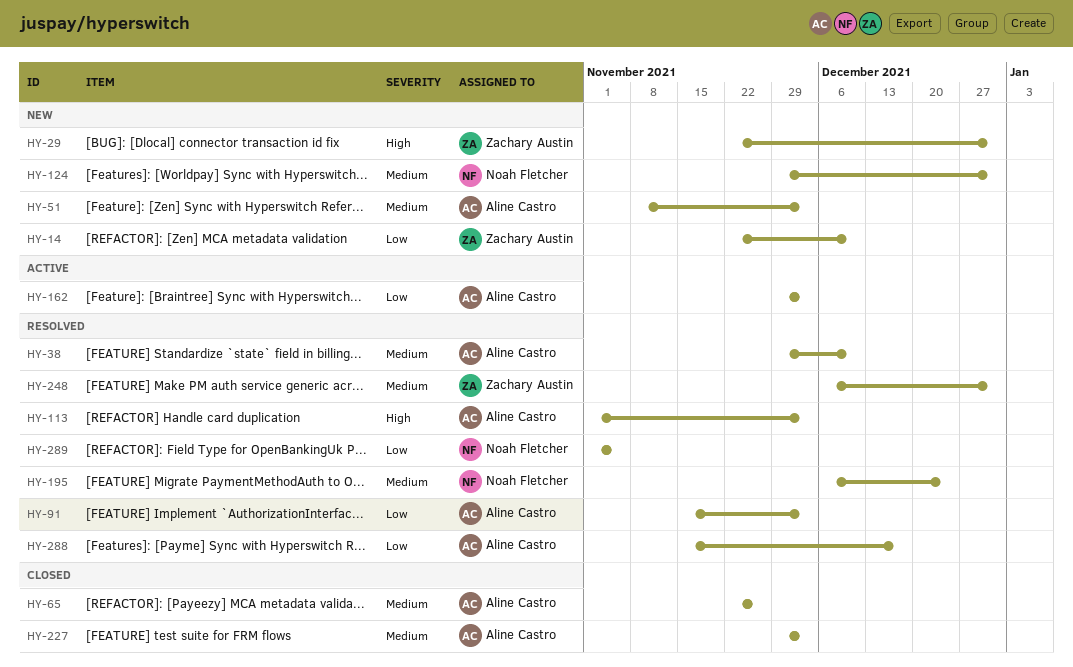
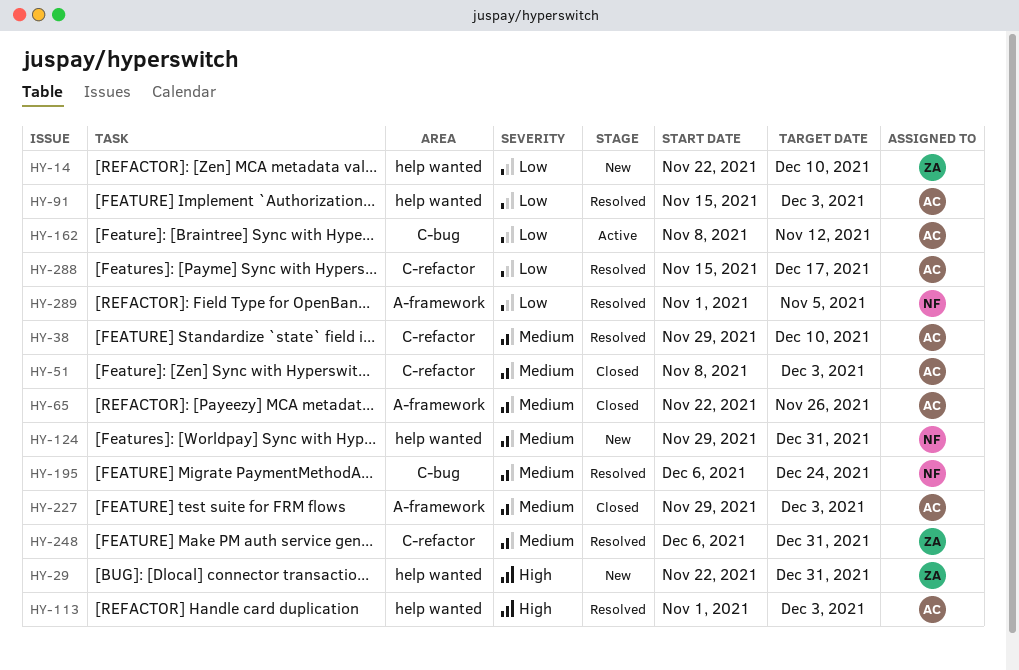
HY-51, status: New -> Closed
HY-162, start: Nov 29 -> Nov 8
HY-162, due: Dec 3 -> Nov 12

